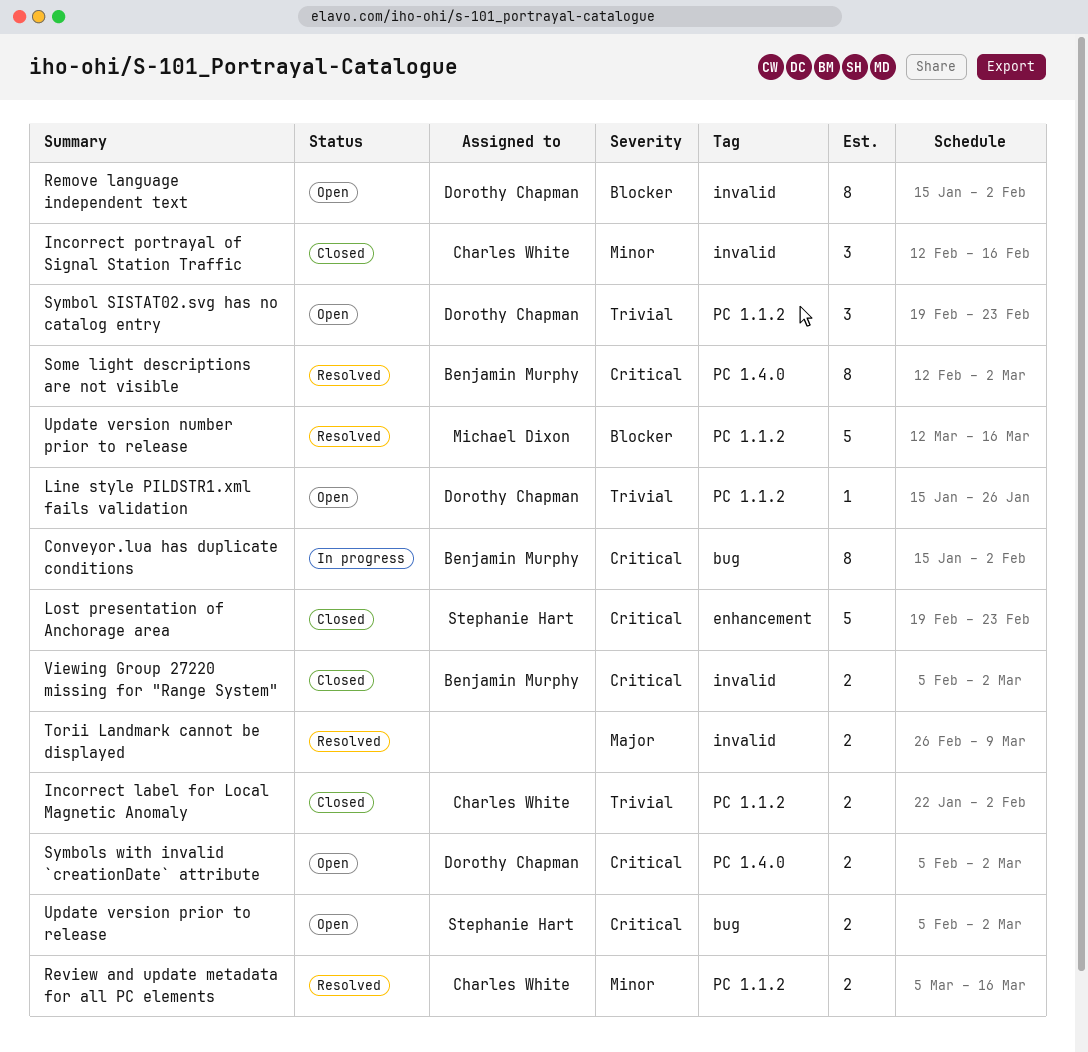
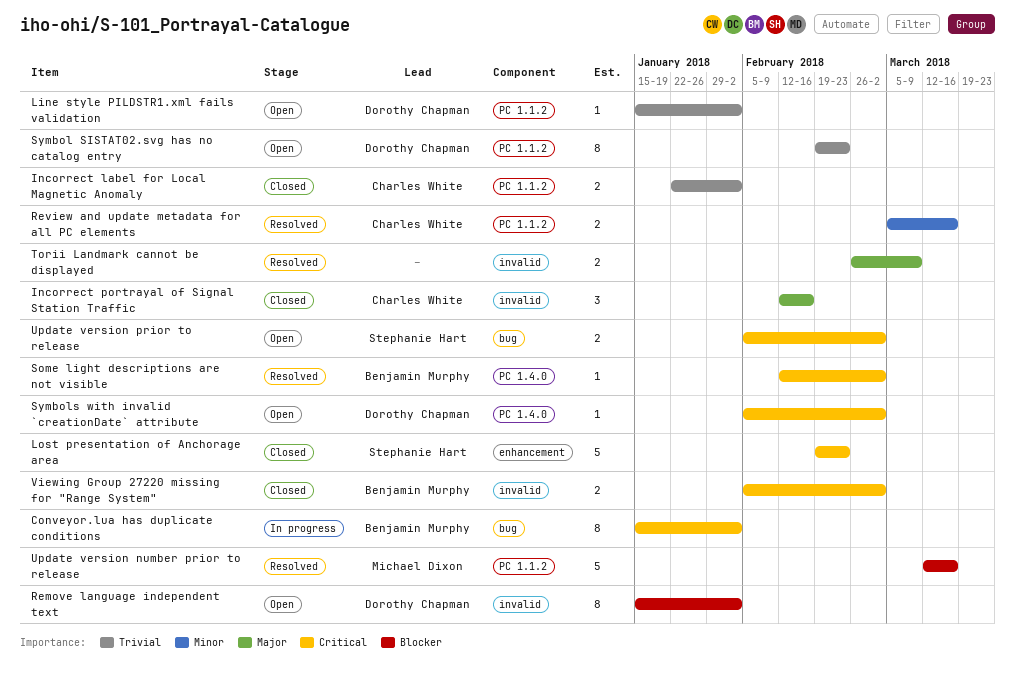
Incorrect portrayal of Signal Station Traffic, priority: Minor -> Major
Line style PILDSTR1.xml fails validation, due: Jan 26 -> Feb 2
Some light descriptions are not visible, estimate: 8 -> 1
Symbol SISTAT02.svg has no catalog entry, estimate: 3 -> 8
Symbols with invalid `creationDate` attribute, estimate: 2 -> 1

